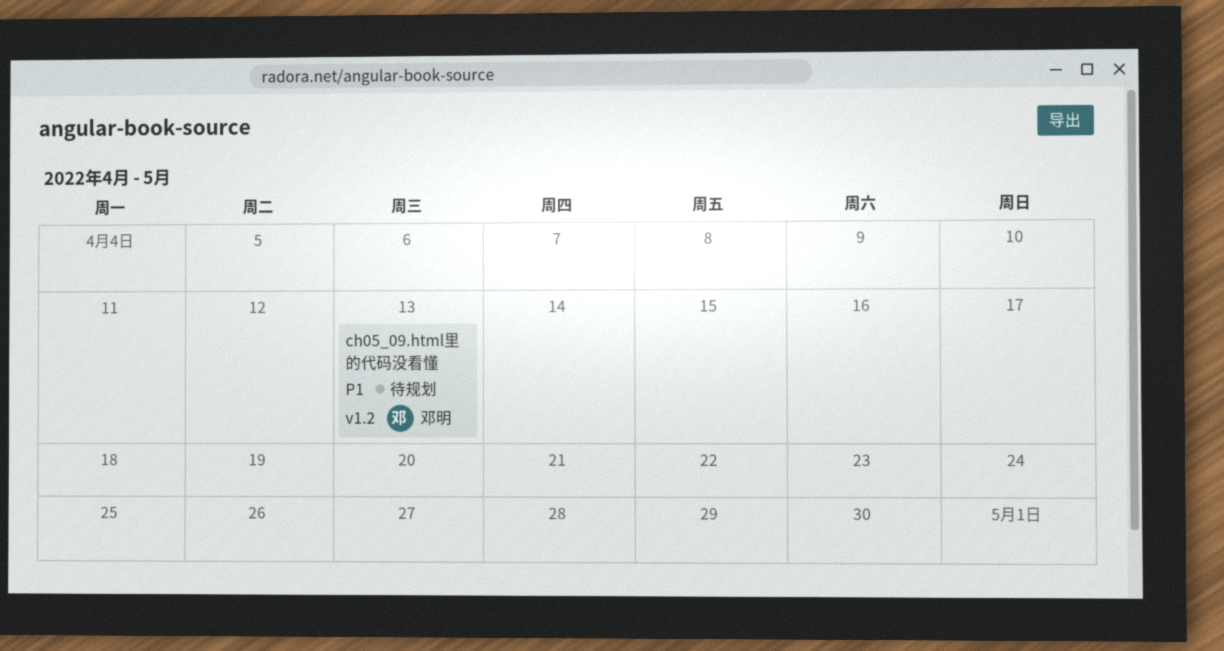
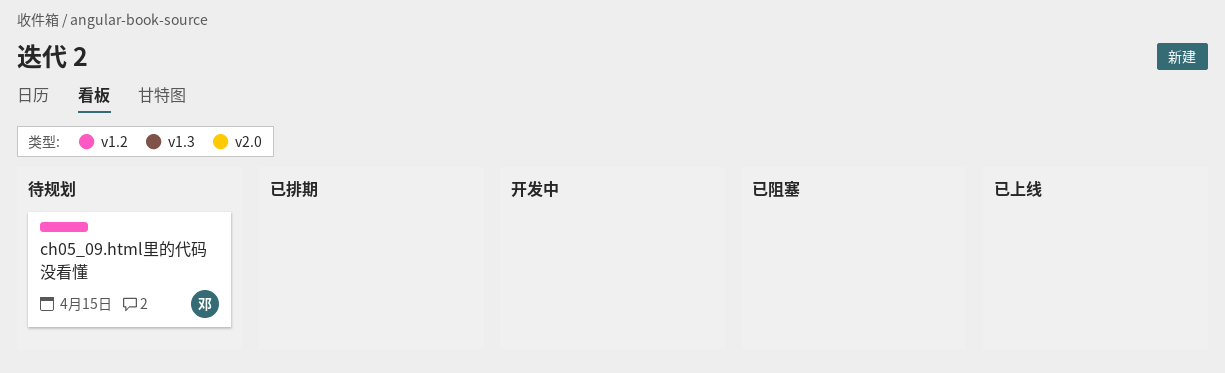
ch05_09.html里的代码没看懂, due: Apr 13 -> Apr 15

